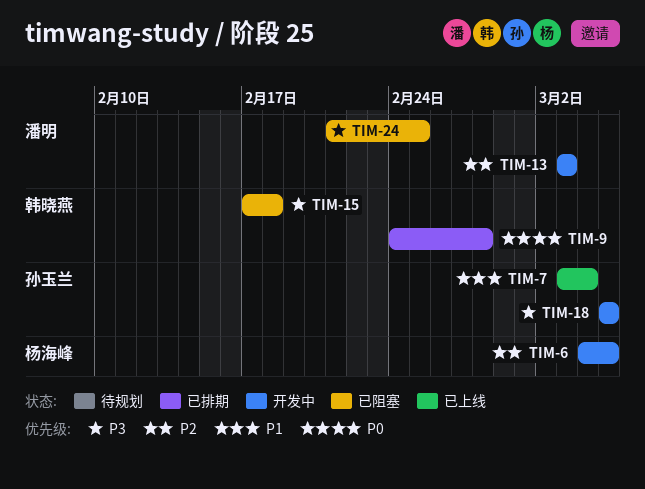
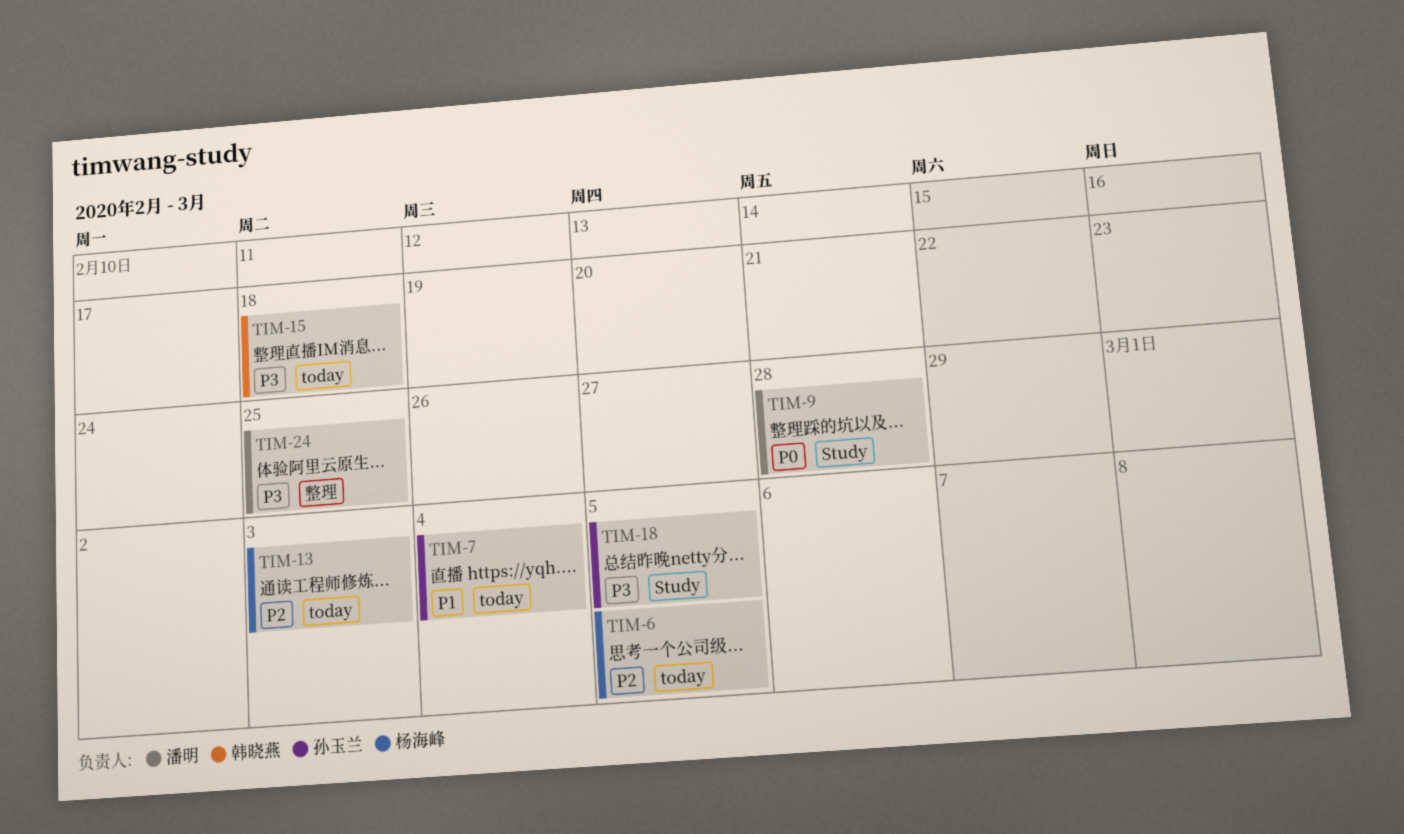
TIM-9, owner: 韩晓燕 -> 潘明
TIM-13, owner: 潘明 -> 杨海峰

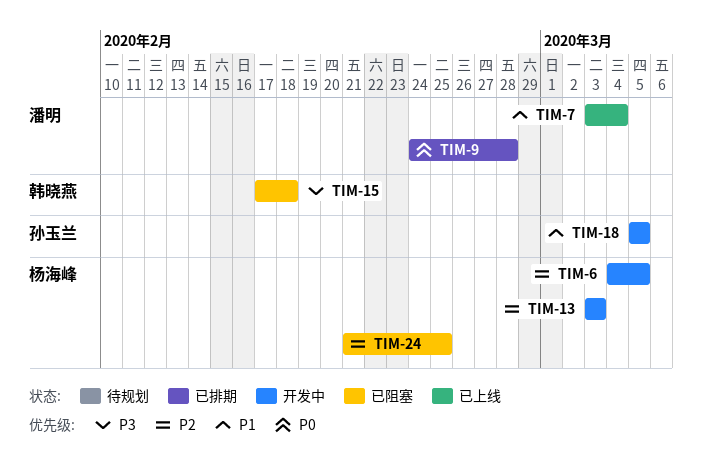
TIM-7, owner: 孙玉兰 -> 潘明
TIM-18, priority: P3 -> P1
TIM-24, owner: 潘明 -> 杨海峰
TIM-24, priority: P3 -> P2

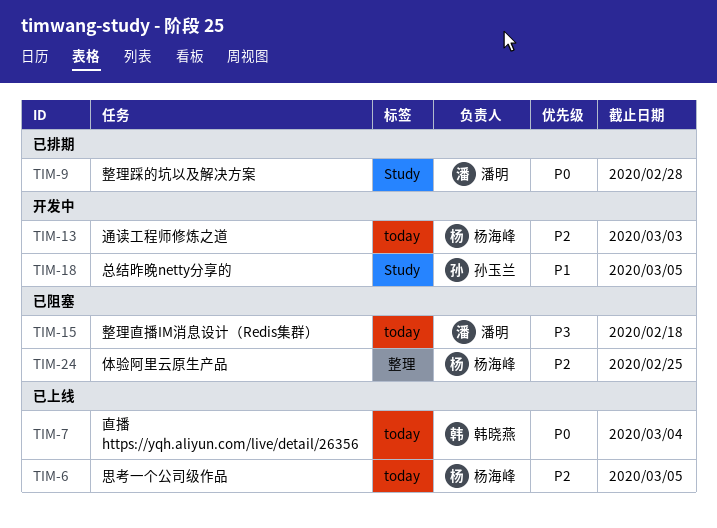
TIM-6, status: 开发中 -> 已上线
TIM-7, owner: 潘明 -> 韩晓燕
TIM-7, priority: P1 -> P0
TIM-15, owner: 韩晓燕 -> 潘明

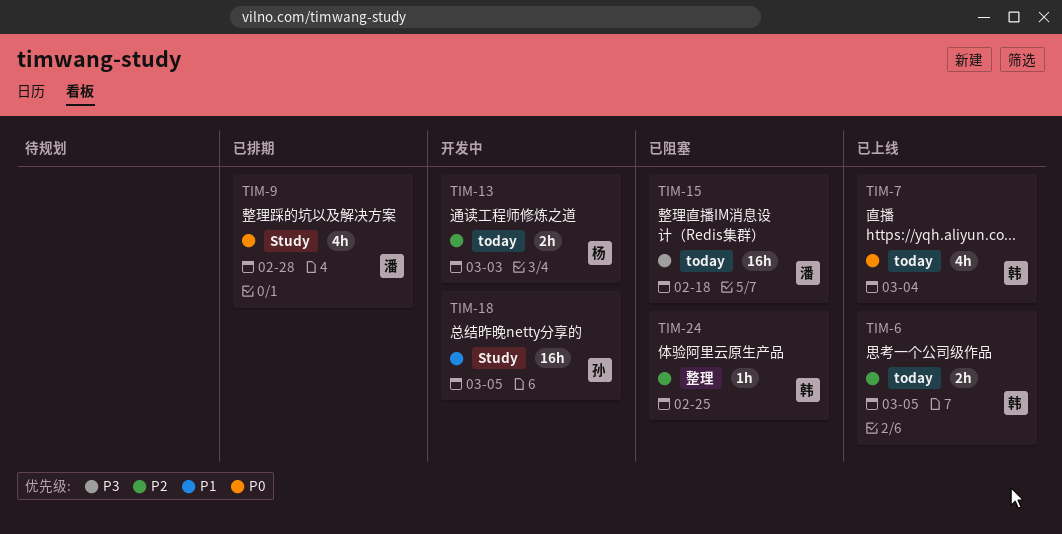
TIM-6, owner: 杨海峰 -> 韩晓燕
TIM-24, owner: 杨海峰 -> 韩晓燕

